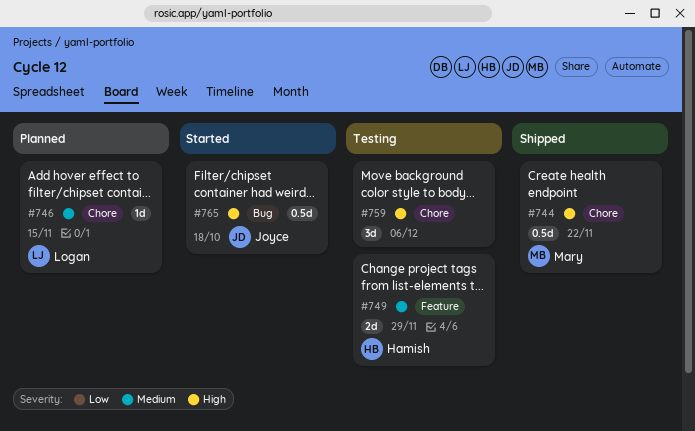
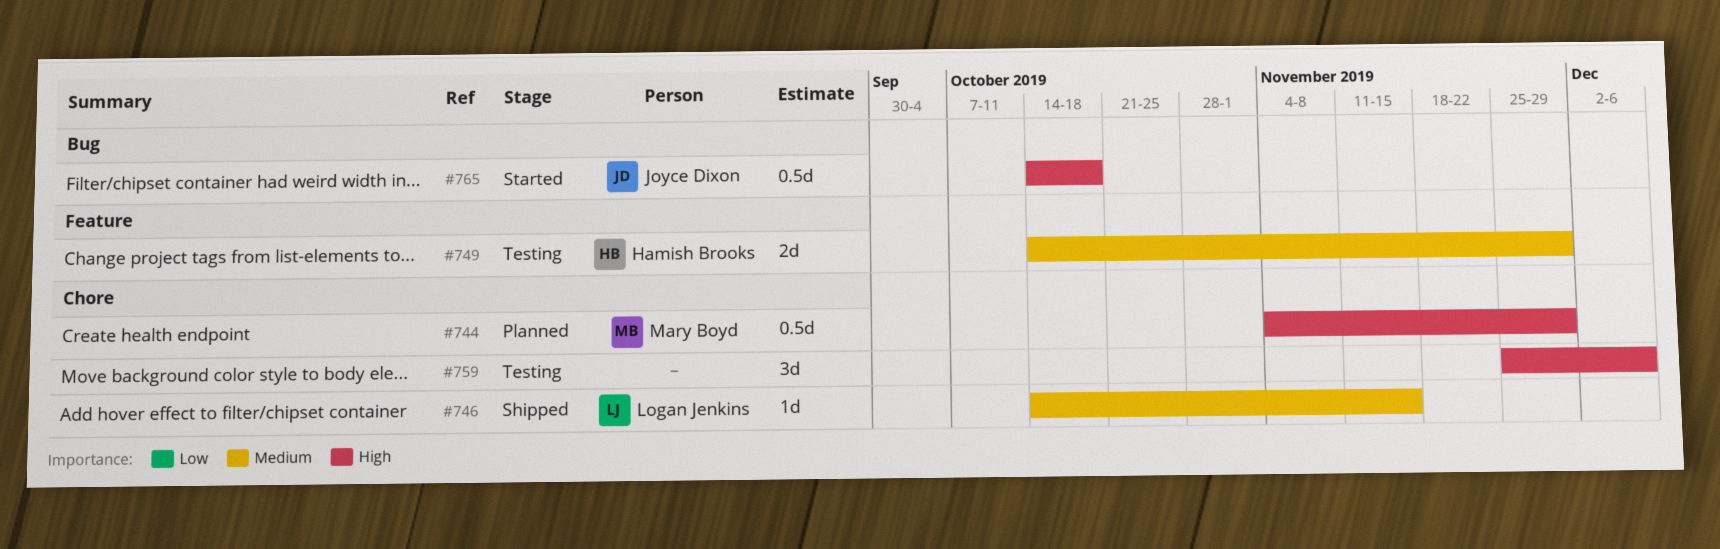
#744, status: Shipped -> Planned
#744, due: Nov 22 -> Nov 29
#746, status: Planned -> Shipped

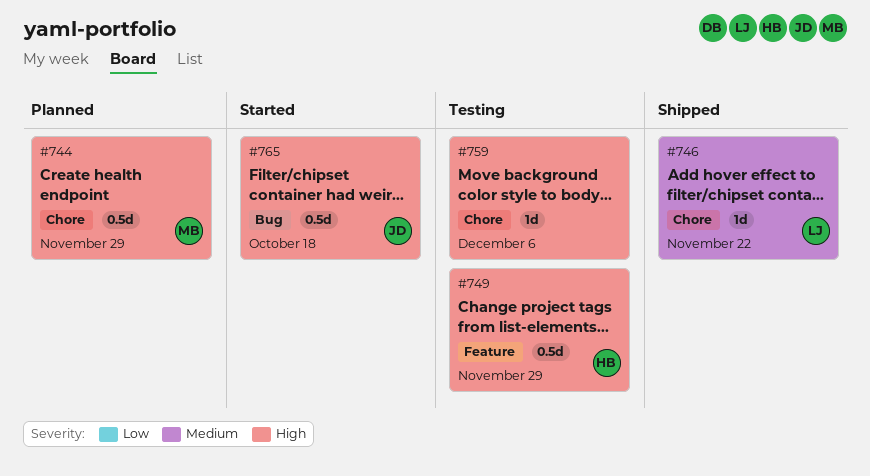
#746, due: Nov 15 -> Nov 22
#749, priority: Medium -> High
#749, estimate: 2d -> 0.5d
#759, estimate: 3d -> 1d

